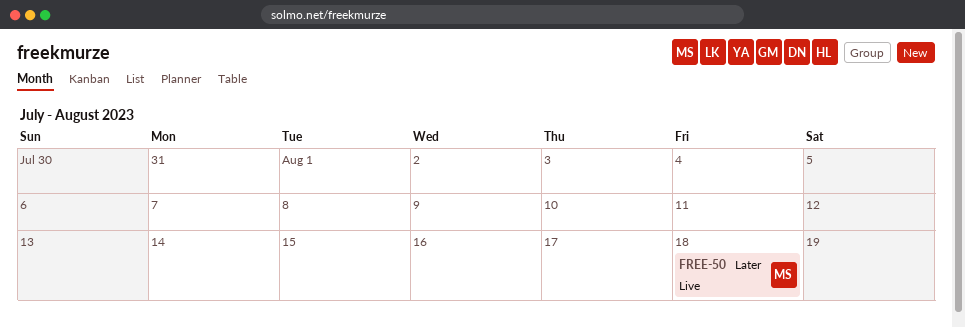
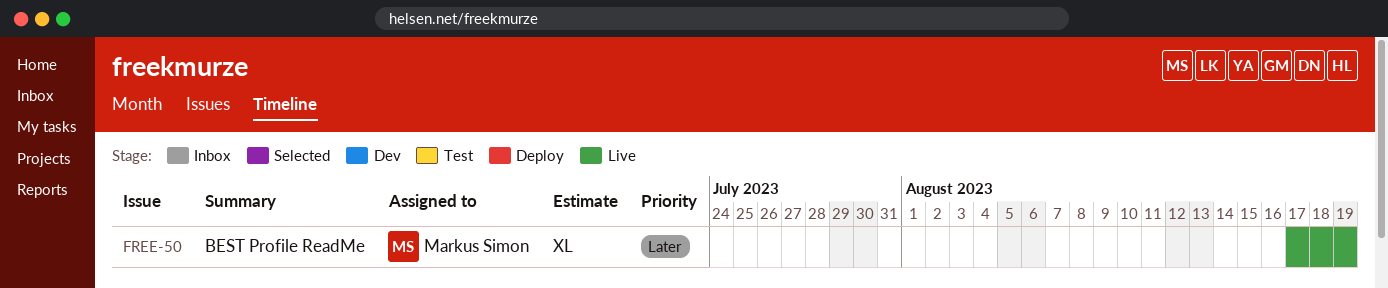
FREE-50, due: Aug 18 -> Aug 19

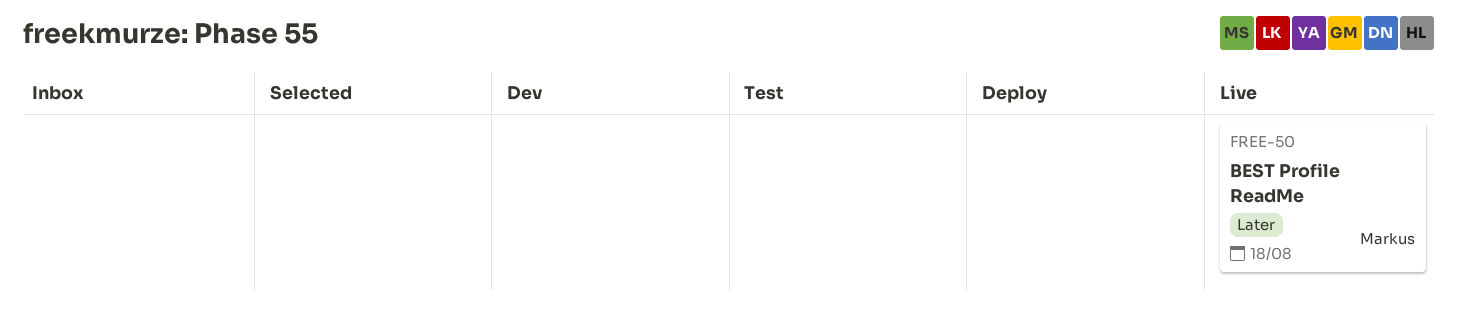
FREE-50, due: Aug 19 -> Aug 18

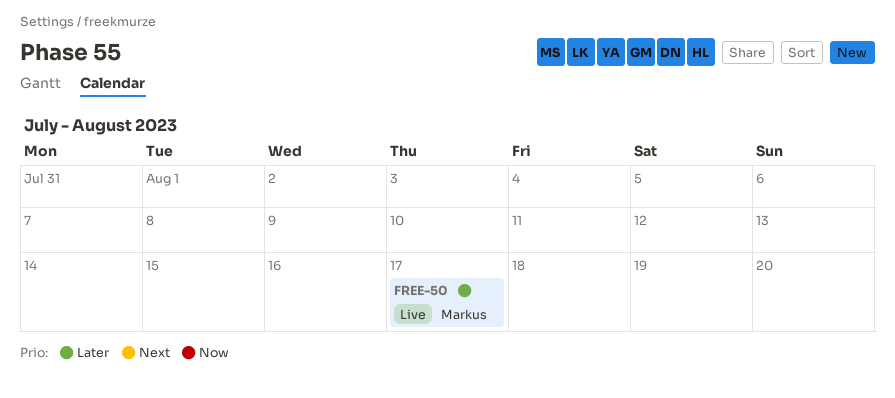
FREE-50, due: Aug 18 -> Aug 17

